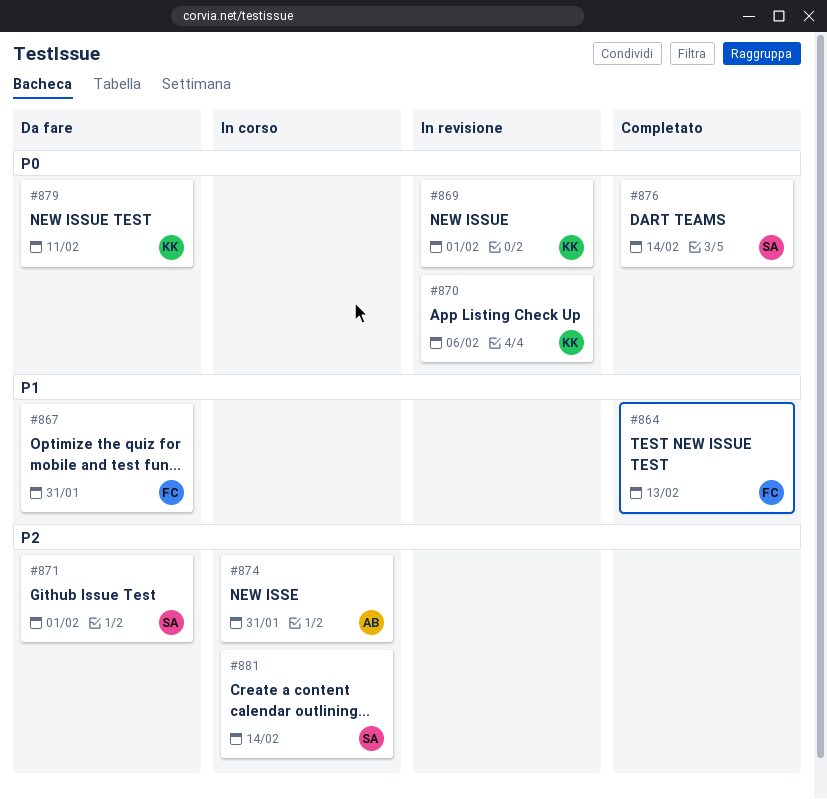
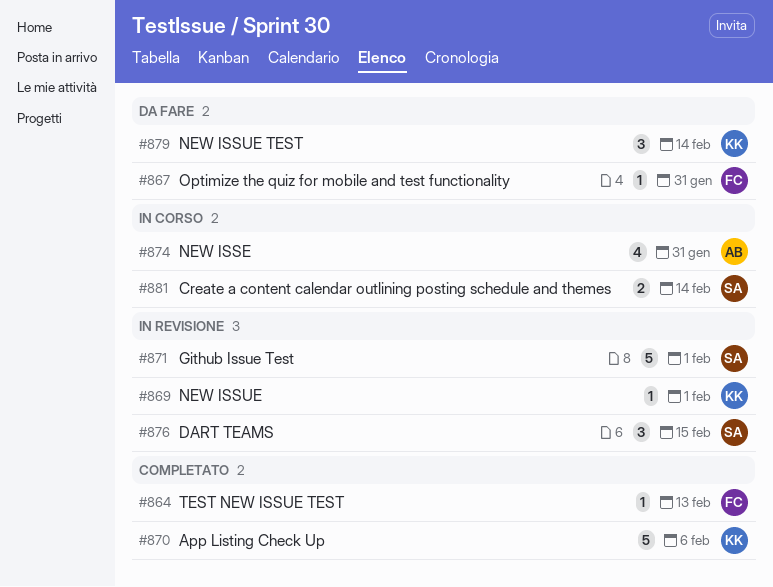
#870, status: In revisione -> Completato
#871, status: Da fare -> In revisione
#876, status: Completato -> In revisione
#876, due: Feb 14 -> Feb 15
#879, due: Feb 11 -> Feb 14

